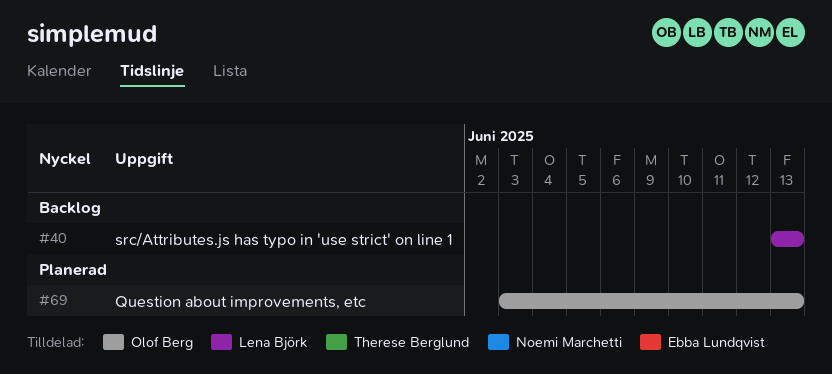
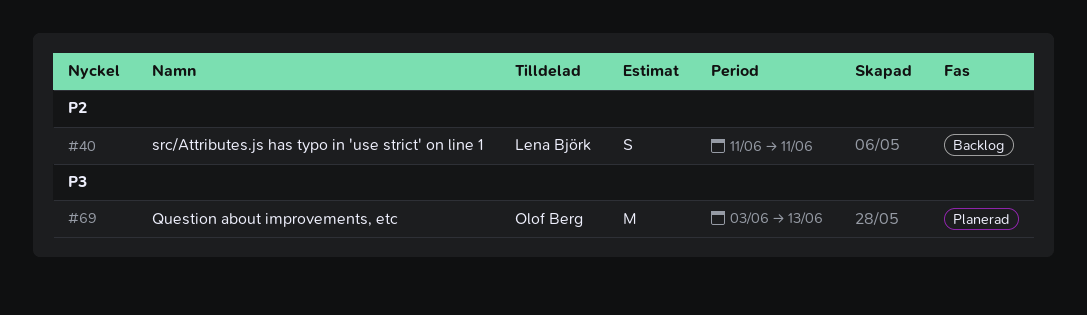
#40, start: Jun 13 -> Jun 11
#40, due: Jun 13 -> Jun 11

